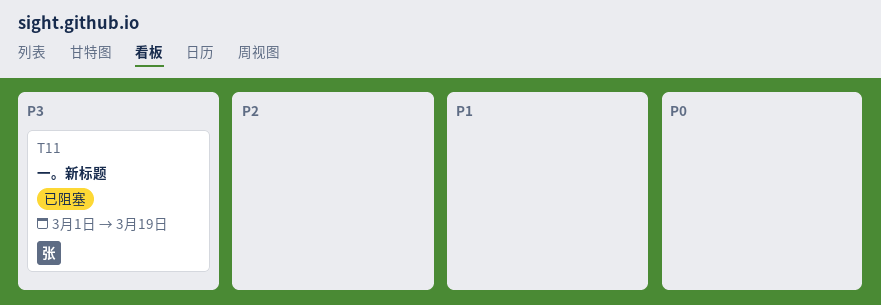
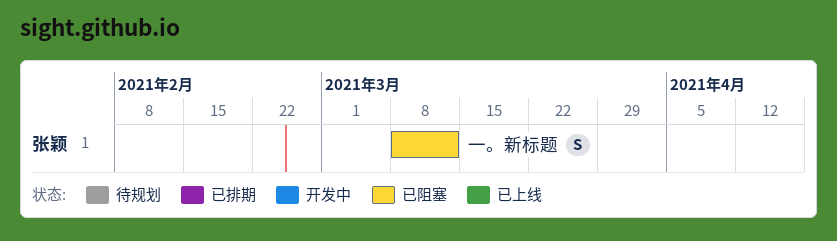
一。新标题, start: Mar 1 -> Mar 8
一。新标题, due: Mar 19 -> Mar 12

